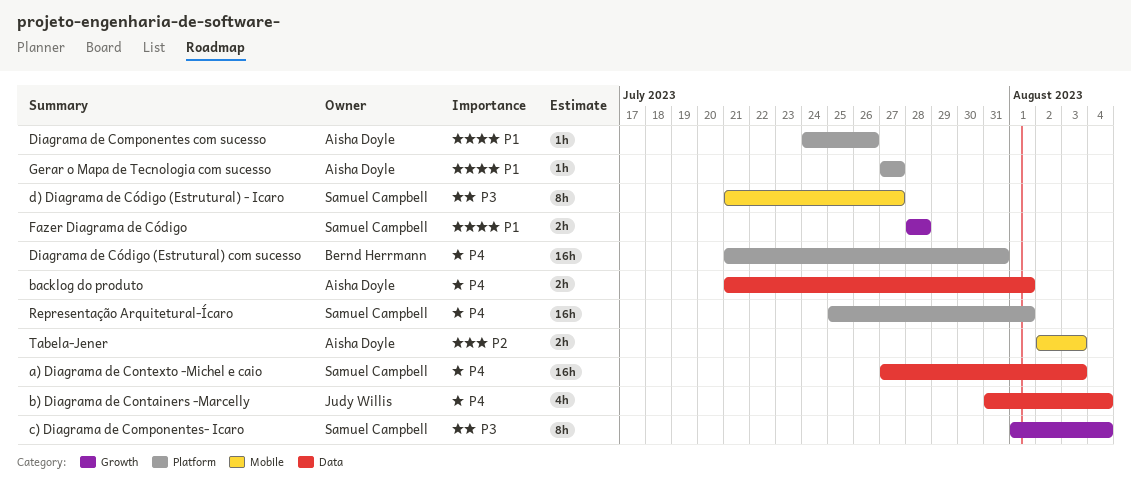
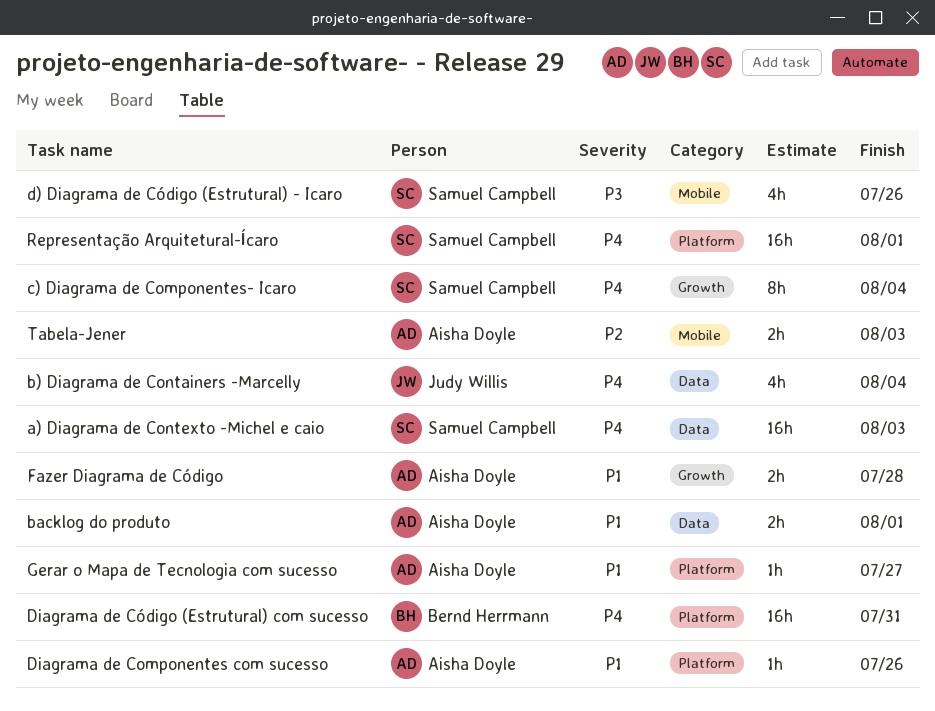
backlog do produto, priority: P4 -> P1
c) Diagrama de Componentes- Icaro, priority: P3 -> P4
d) Diagrama de Código (Estrutural) - Icaro, estimate: 8h -> 4h
d) Diagrama de Código (Estrutural) - Icaro, due: Jul 27 -> Jul 26
Fazer Diagrama de Código, owner: Samuel Campbell -> Aisha Doyle

